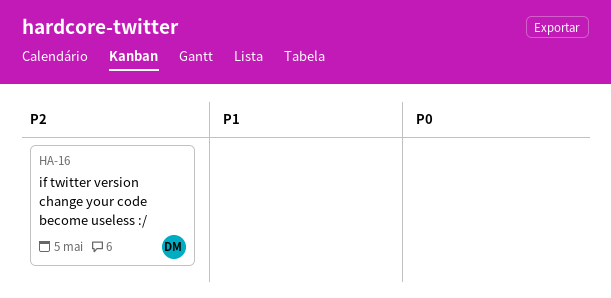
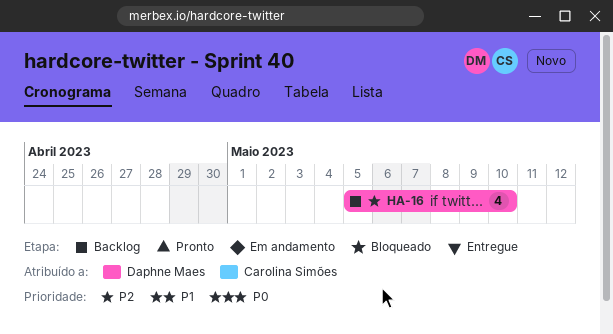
HA-16, due: May 5 -> May 10

